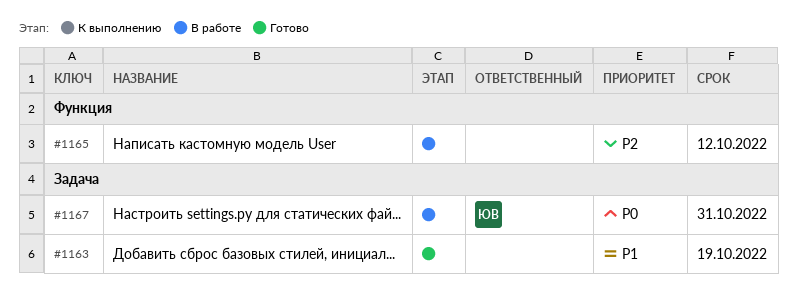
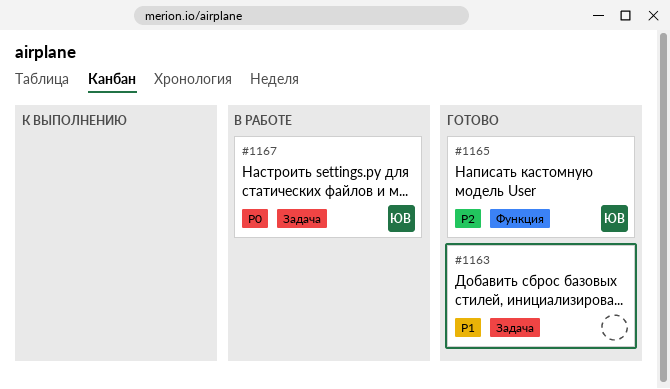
#1165, status: В работе -> Готово
#1165, owner: none -> ЮВ

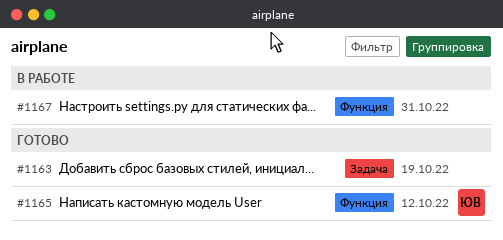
#1167, owner: ЮВ -> none
#1167, label: Задача -> Функция

